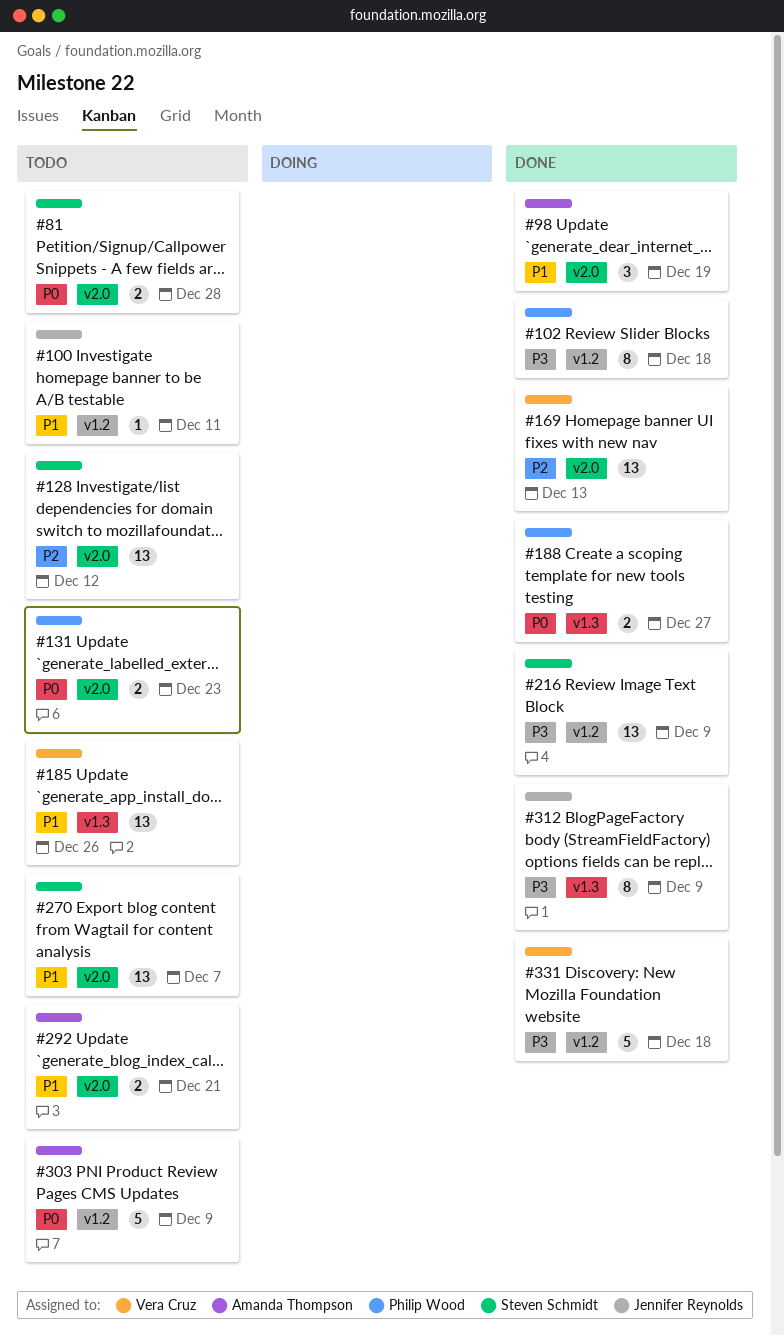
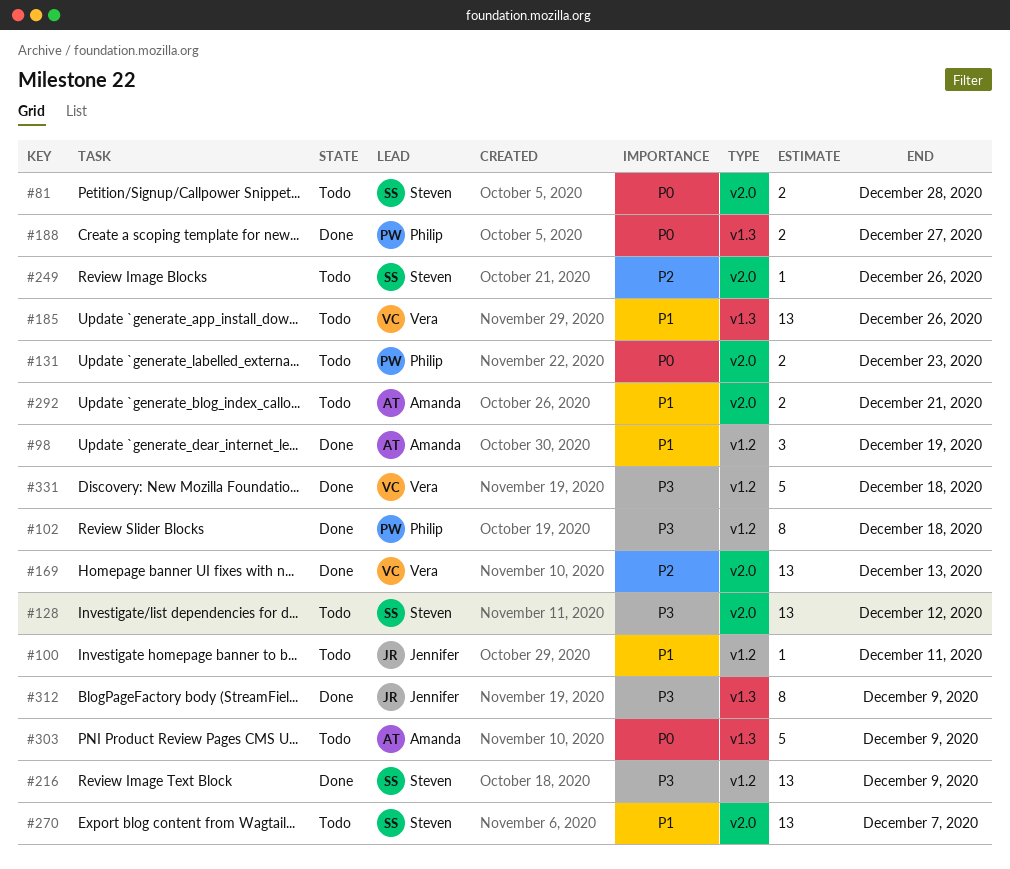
#98, label: v2.0 -> v1.2
#128, priority: P2 -> P3
#249: none -> present
#303, label: v1.2 -> v1.3

